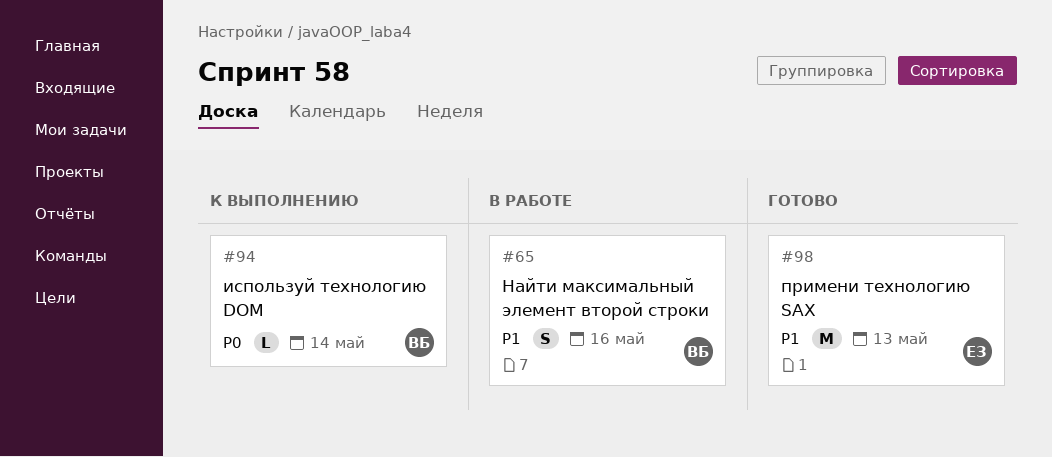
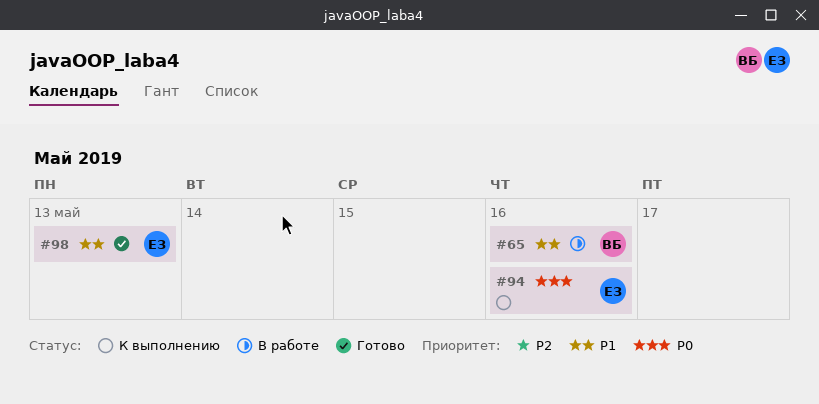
#94, owner: ВБ -> ЕЗ
#94, due: May 14 -> May 16

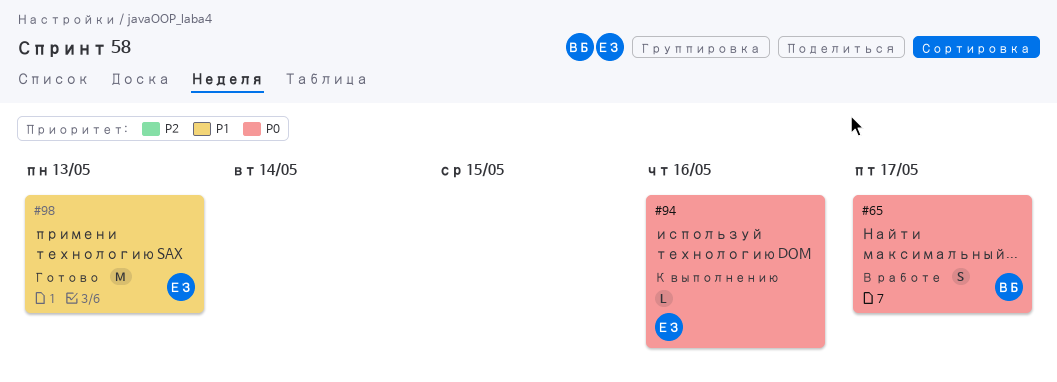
#65, priority: P1 -> P0
#65, due: May 16 -> May 17

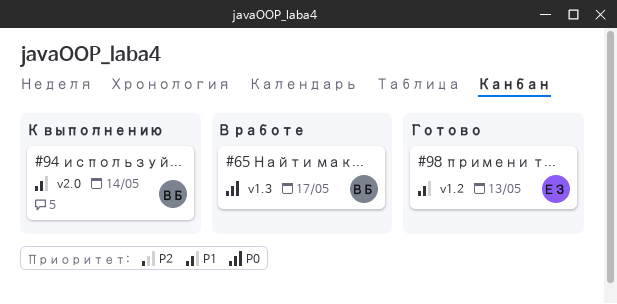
#94, owner: ЕЗ -> ВБ
#94, priority: P0 -> P1
#94, due: May 16 -> May 14

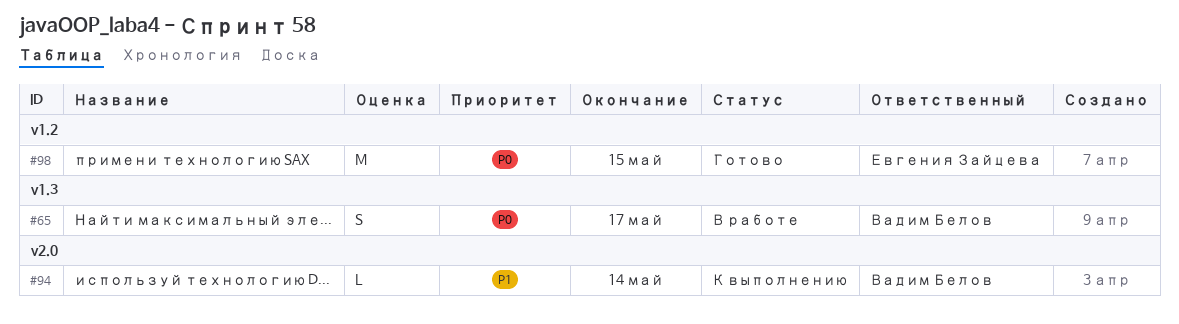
#98, priority: P1 -> P0
#98, due: May 13 -> May 15

